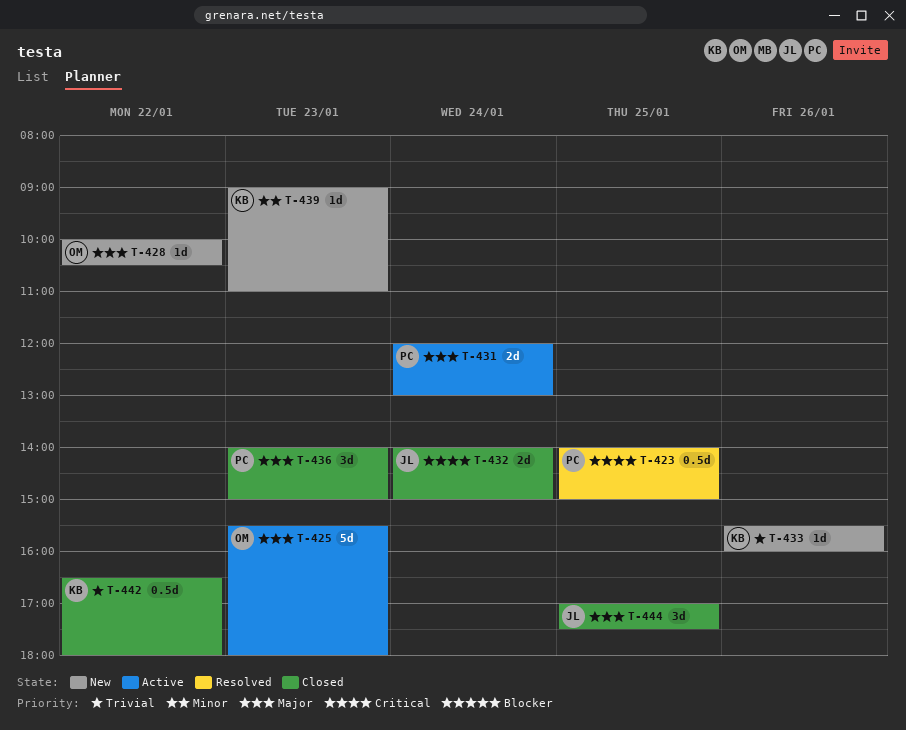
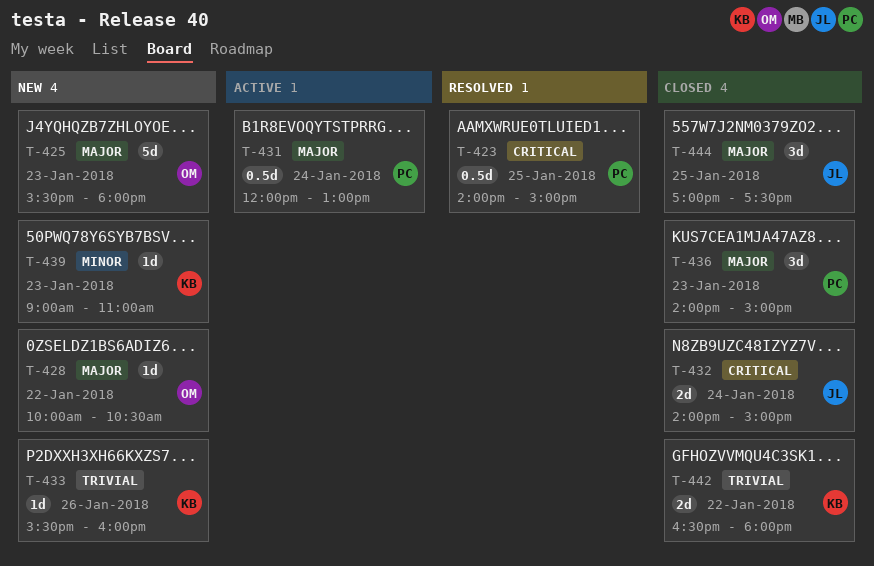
T-425, status: Active -> New
T-431, estimate: 2d -> 0.5d
T-442, estimate: 0.5d -> 2d

